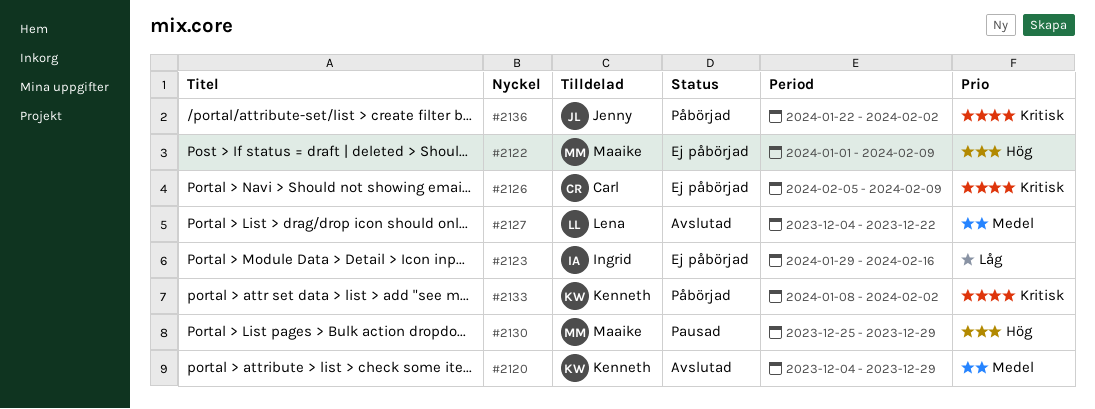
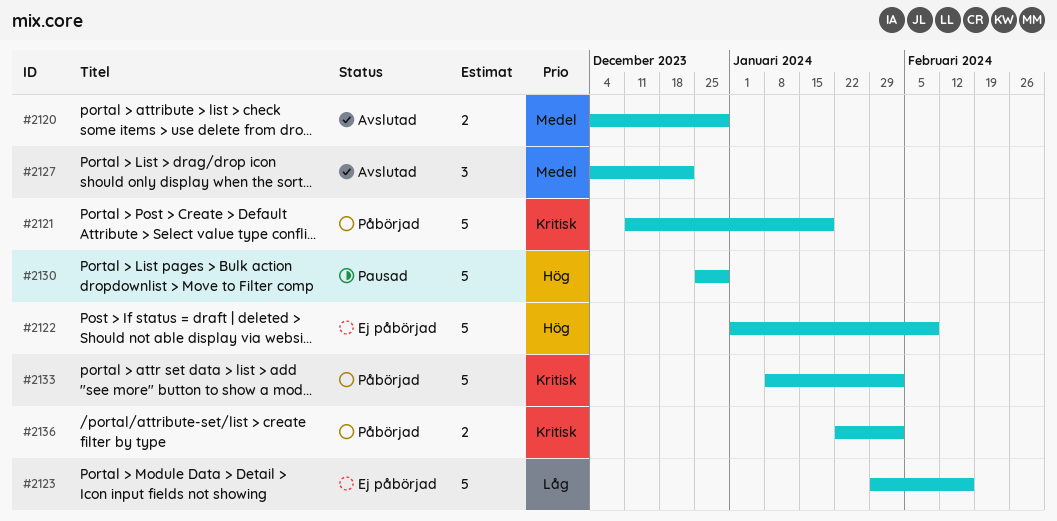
#2121: none -> present
#2126: present -> none

